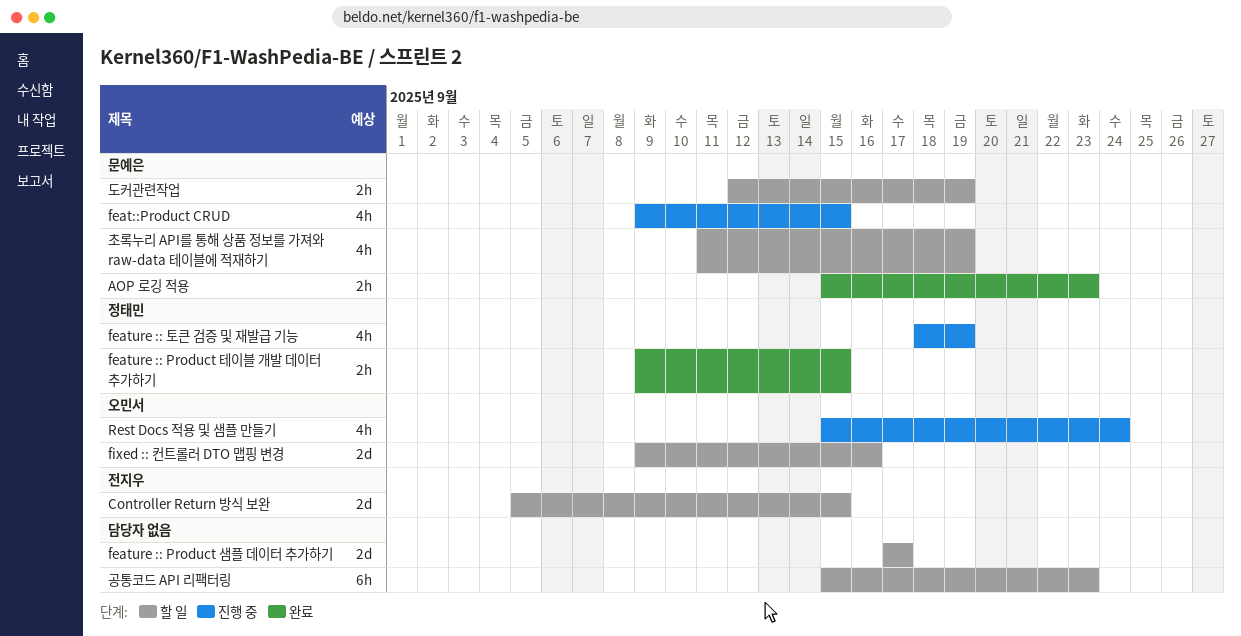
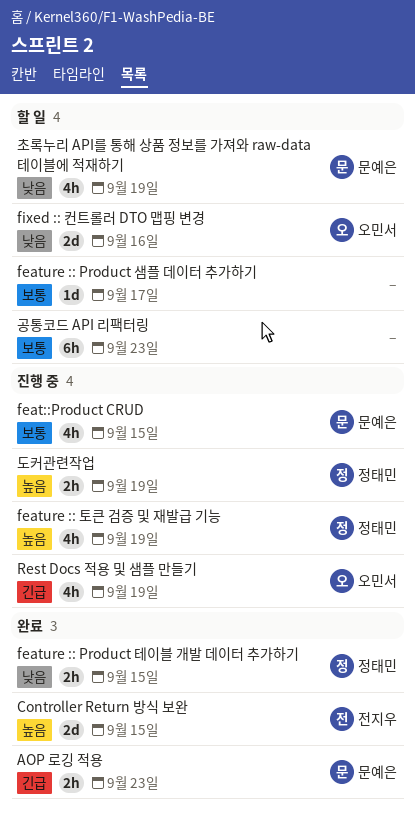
Controller Return 방식 보완, status: 할 일 -> 완료
feature :: Product 샘플 데이터 추가하기, estimate: 2d -> 1d
Rest Docs 적용 및 샘플 만들기, due: Sep 24 -> Sep 19
도커관련작업, status: 할 일 -> 진행 중
도커관련작업, owner: 문예은 -> 정태민

